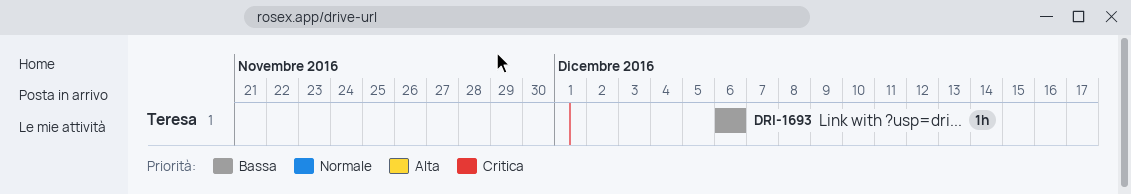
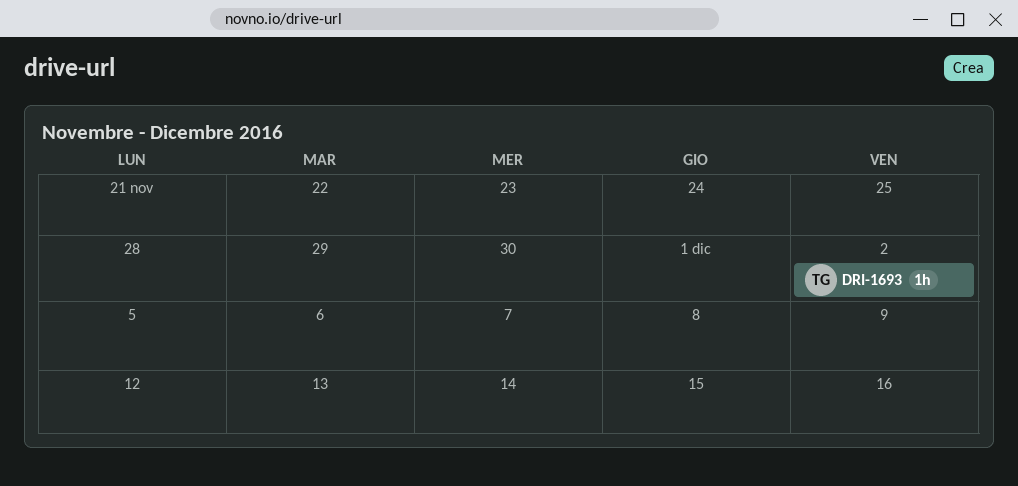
DRI-1693, start: Dec 6 -> Dec 2
DRI-1693, due: Dec 6 -> Dec 2

